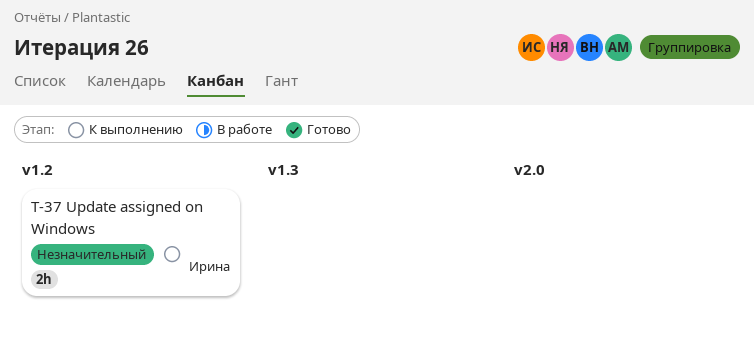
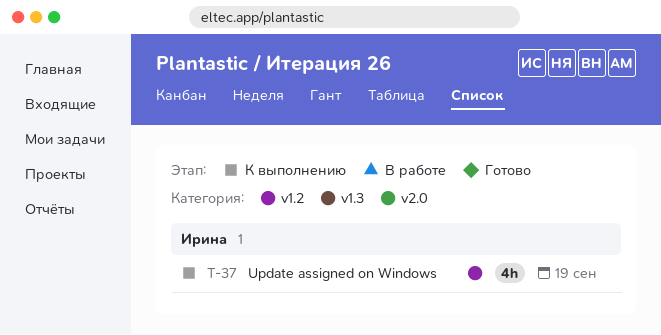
T-37, estimate: 2h -> 4h

